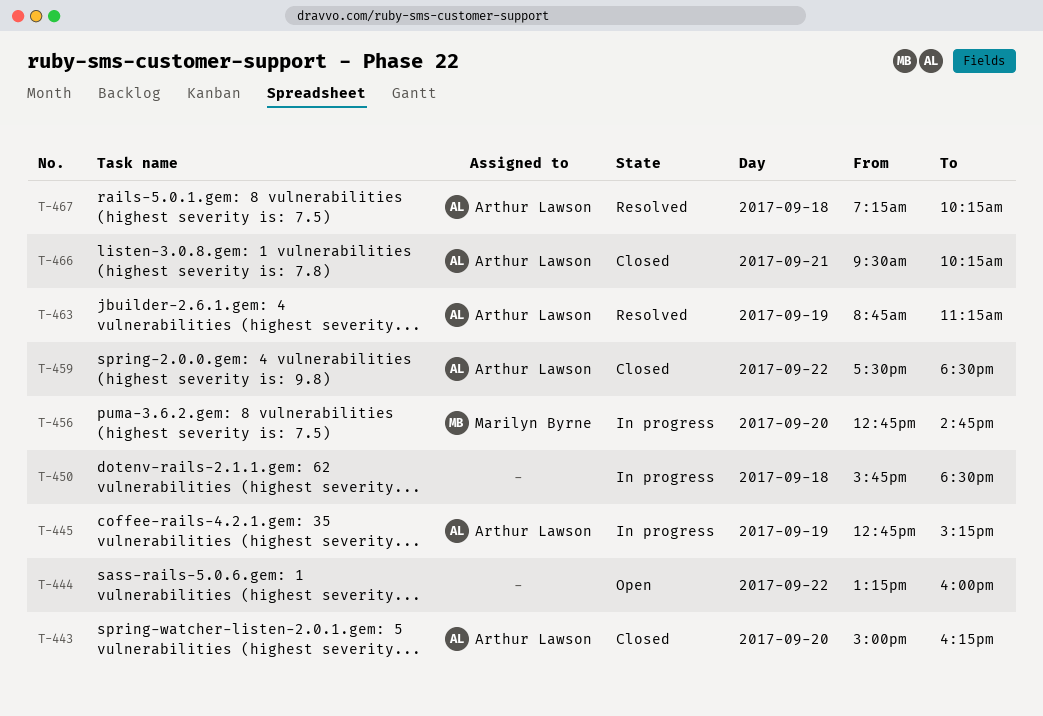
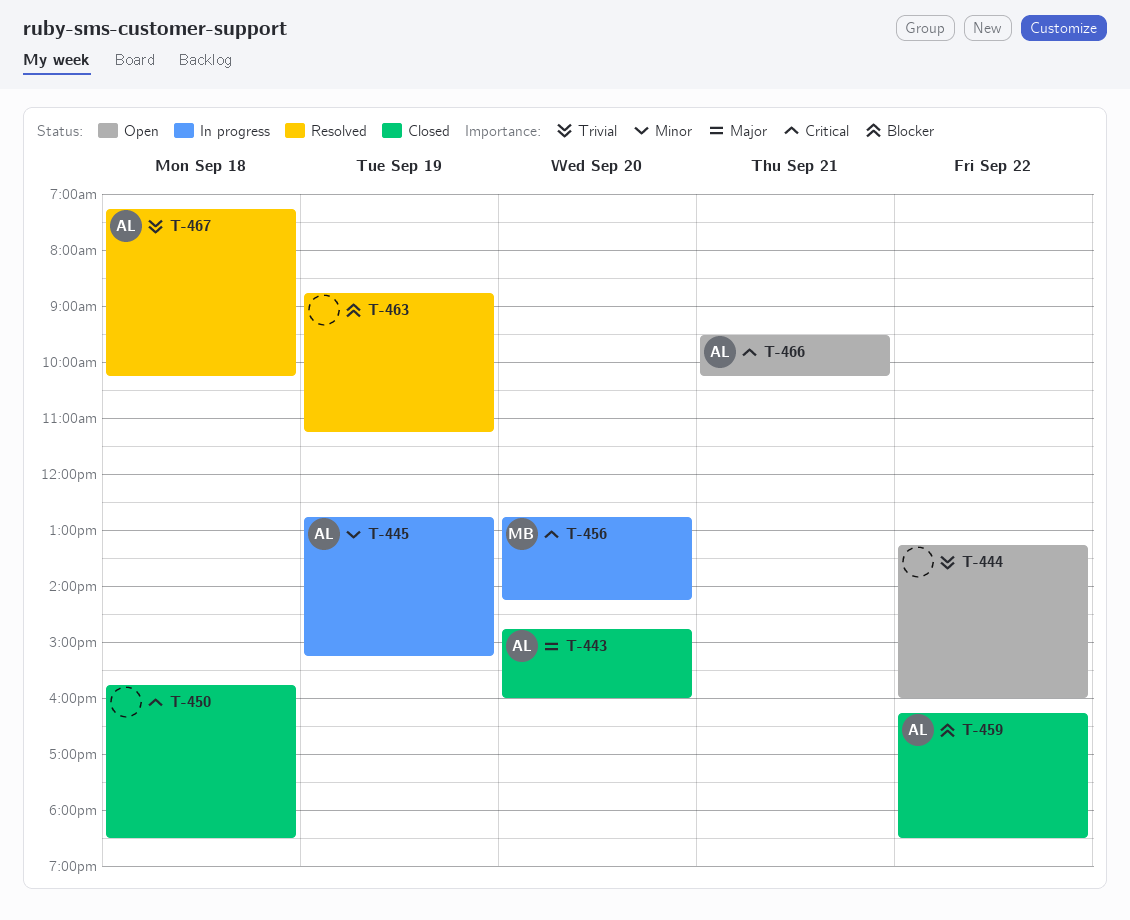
T-443, begins: 15:00 -> 14:45
T-443, ends: 16:15 -> 16:00
T-450, status: In progress -> Closed
T-456, ends: 14:45 -> 14:15
T-459, begins: 17:30 -> 16:15
T-463, owner: Arthur Lawson -> none
T-466, status: Closed -> Open

